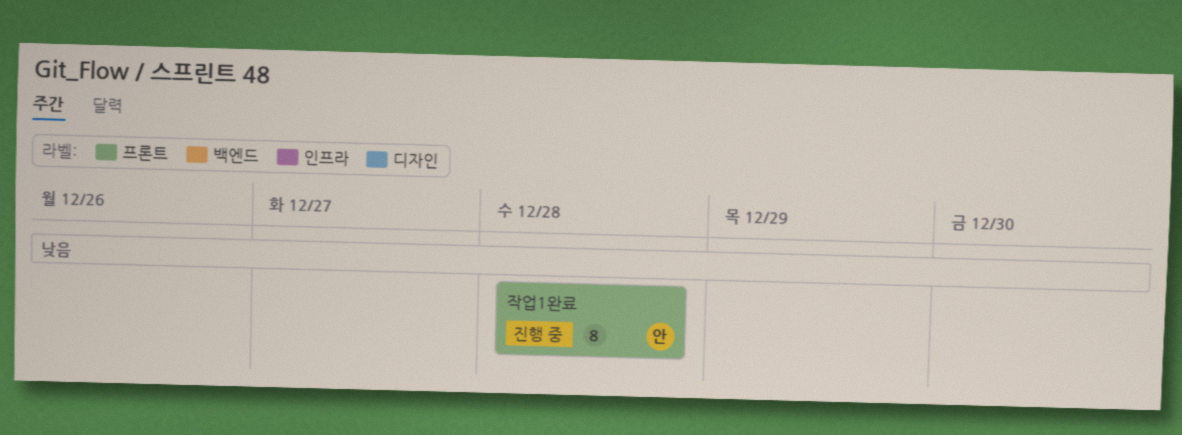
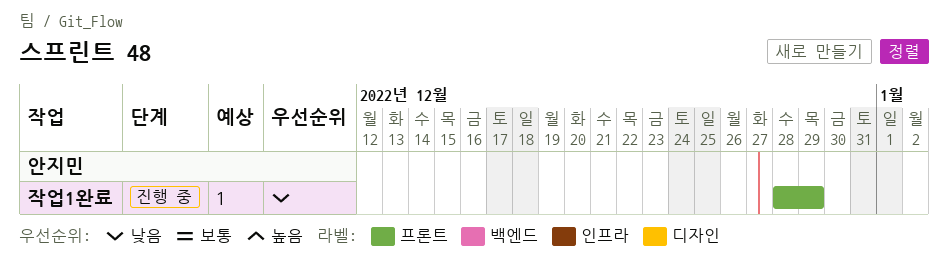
작업1완료, estimate: 8 -> 1
작업1완료, due: Dec 28 -> Dec 29

